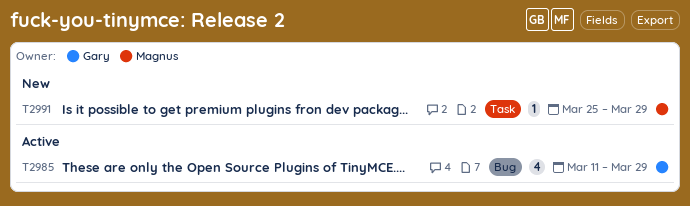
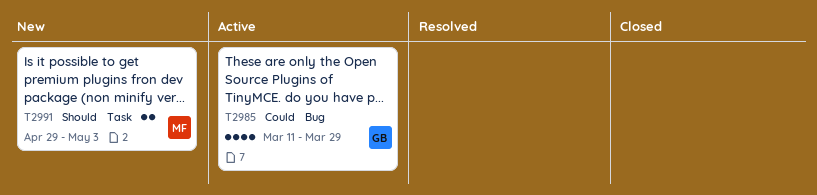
T2991, estimate: 1 -> 2
T2991, start: Mar 25 -> Apr 29
T2991, due: Mar 29 -> May 3

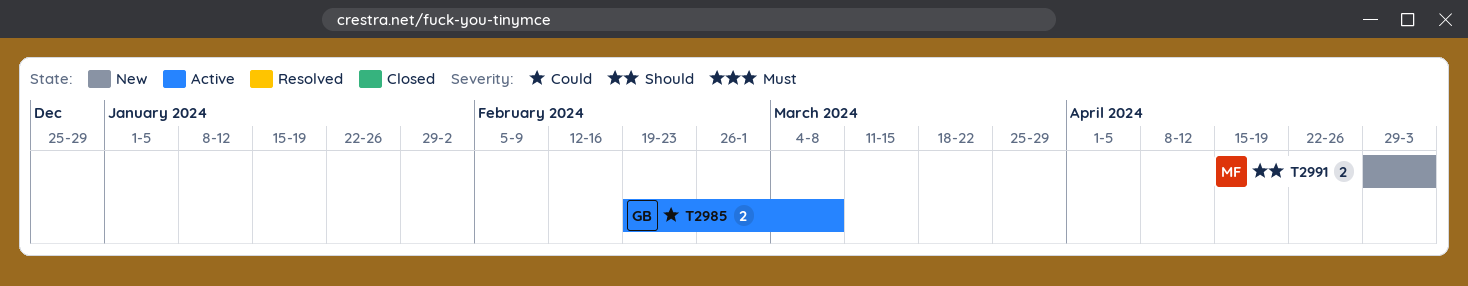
T2985, estimate: 4 -> 2
T2985, start: Mar 11 -> Feb 19
T2985, due: Mar 29 -> Mar 8

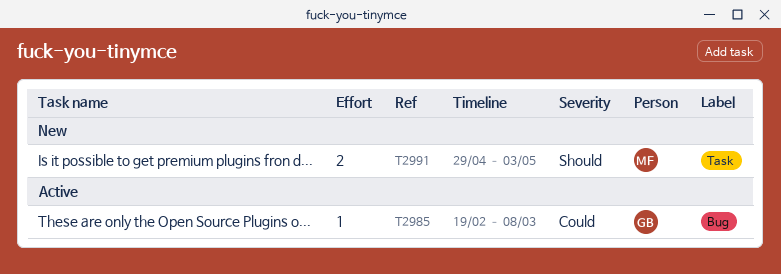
T2985, estimate: 2 -> 1

